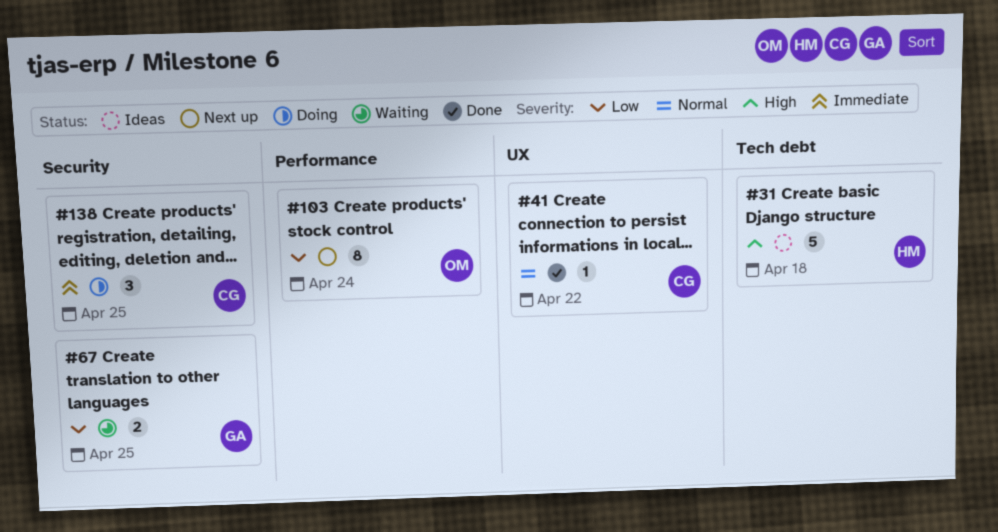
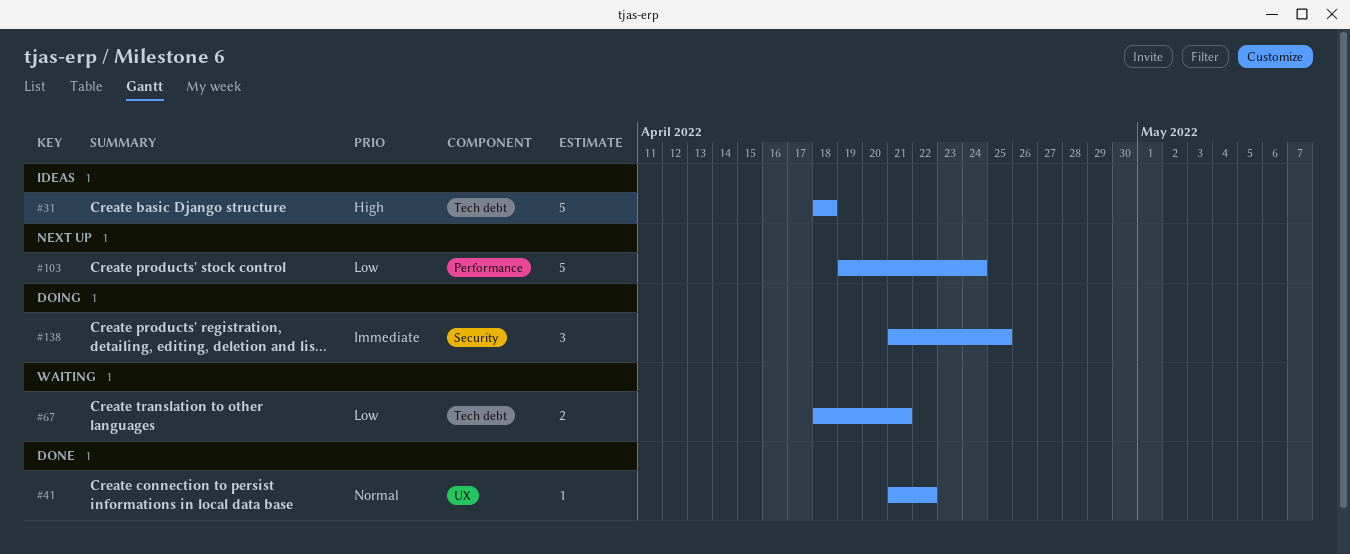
#67, label: Security -> Tech debt
#67, due: Apr 25 -> Apr 21
#103, estimate: 8 -> 5

